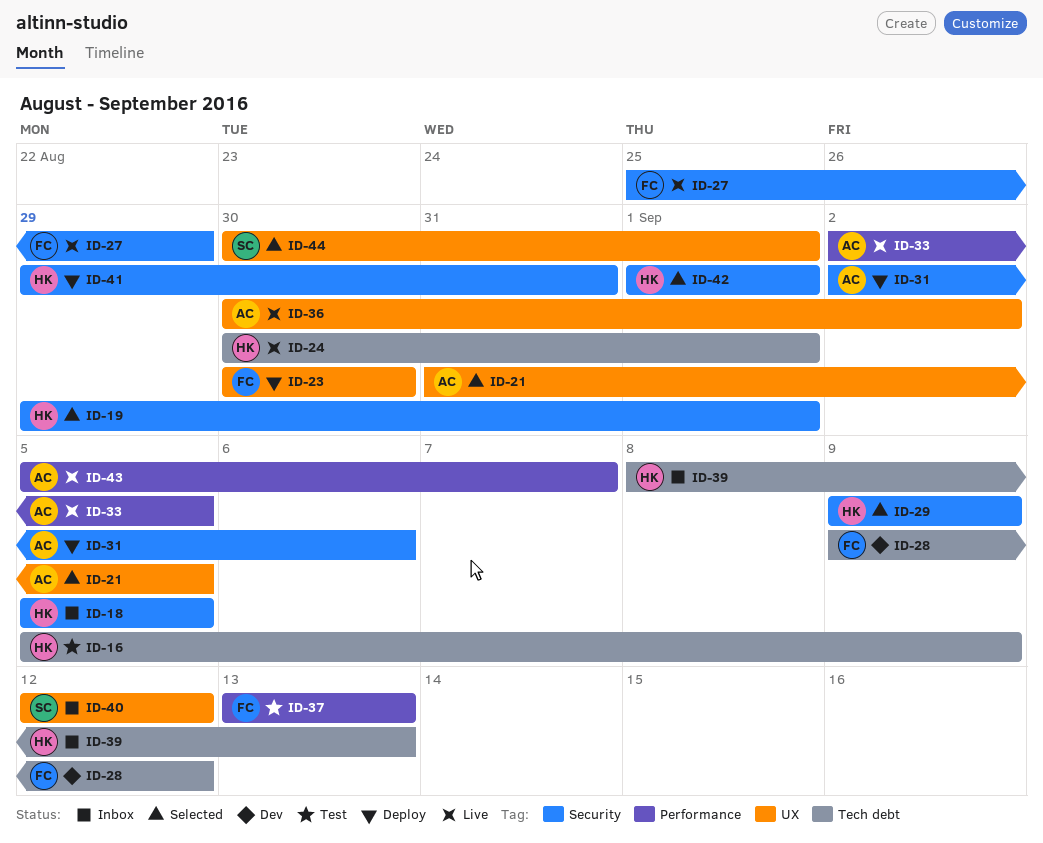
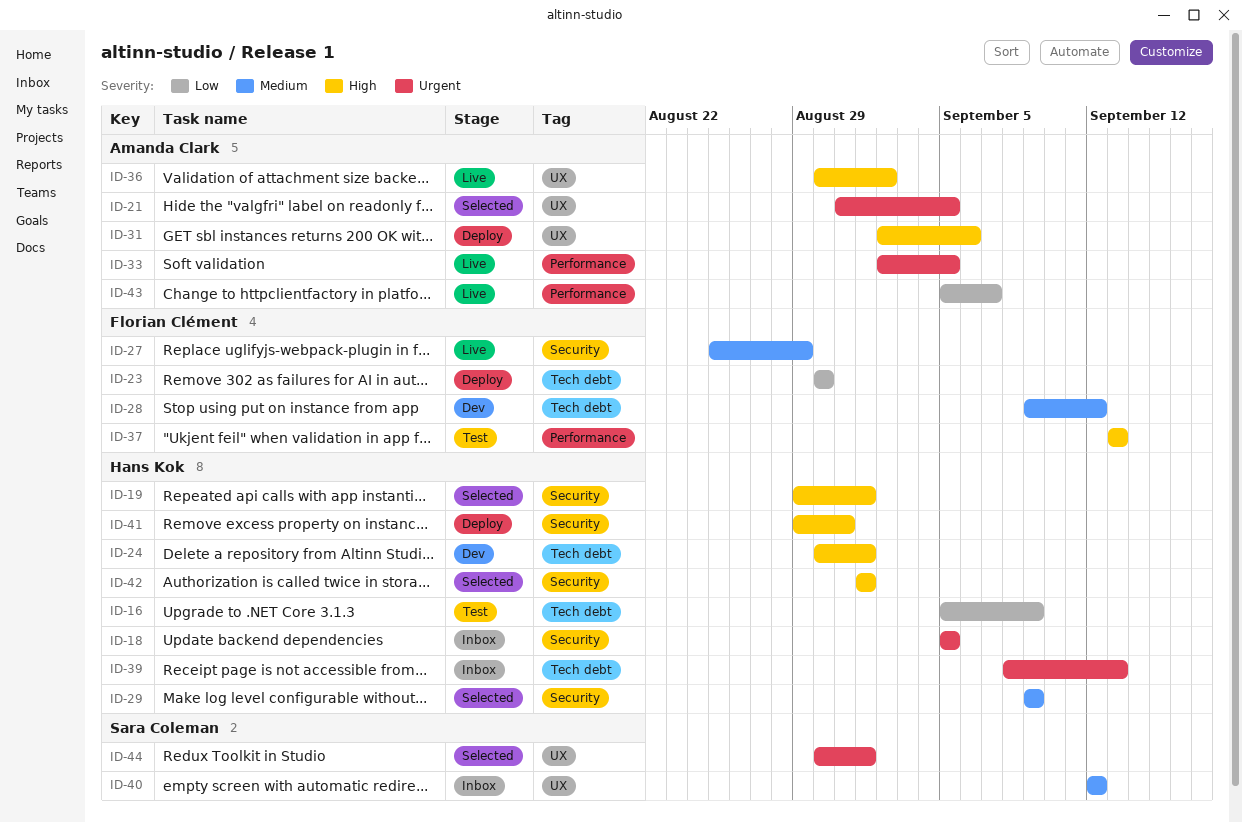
ID-23, label: UX -> Tech debt
ID-24, status: Live -> Dev
ID-31, label: Security -> UX

